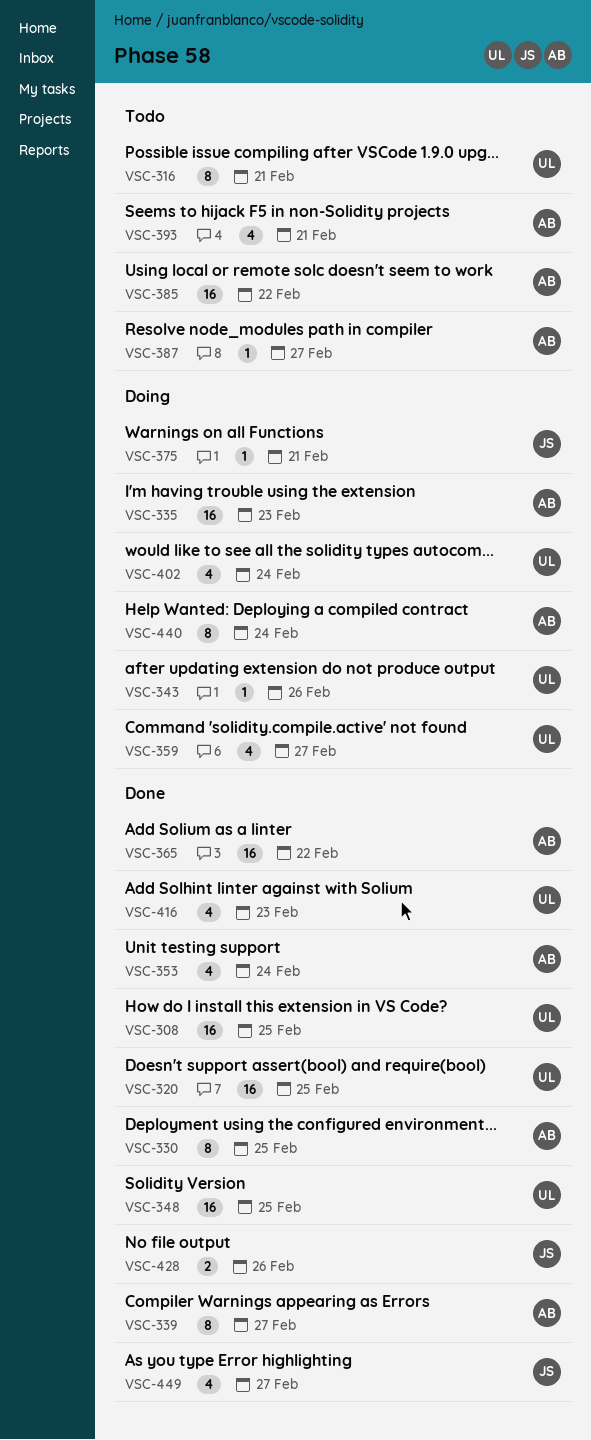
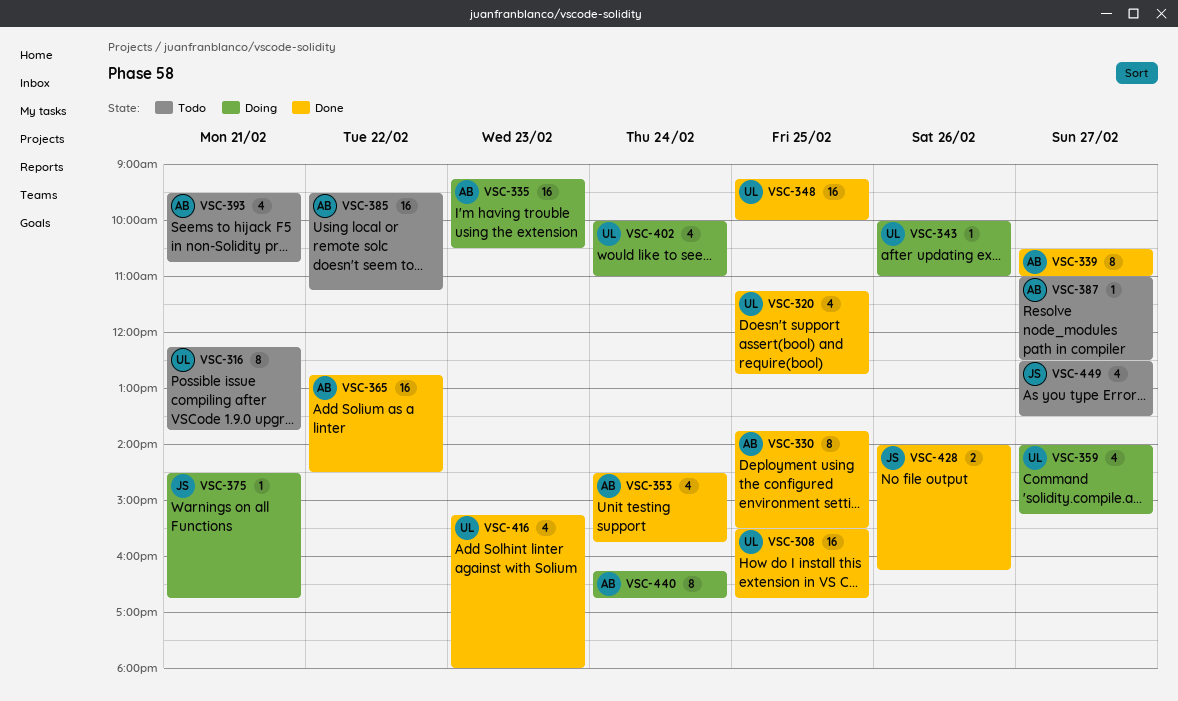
VSC-320, estimate: 16 -> 4
VSC-449, status: Done -> Todo

